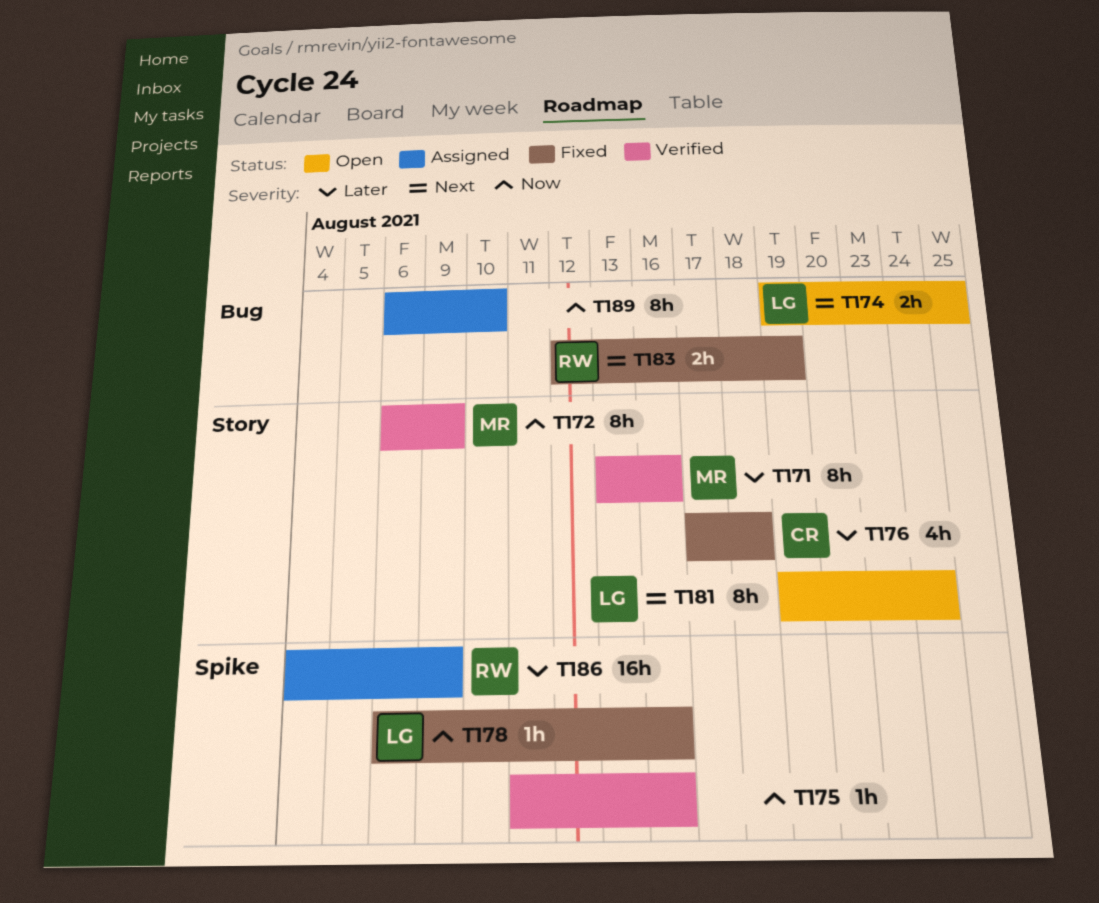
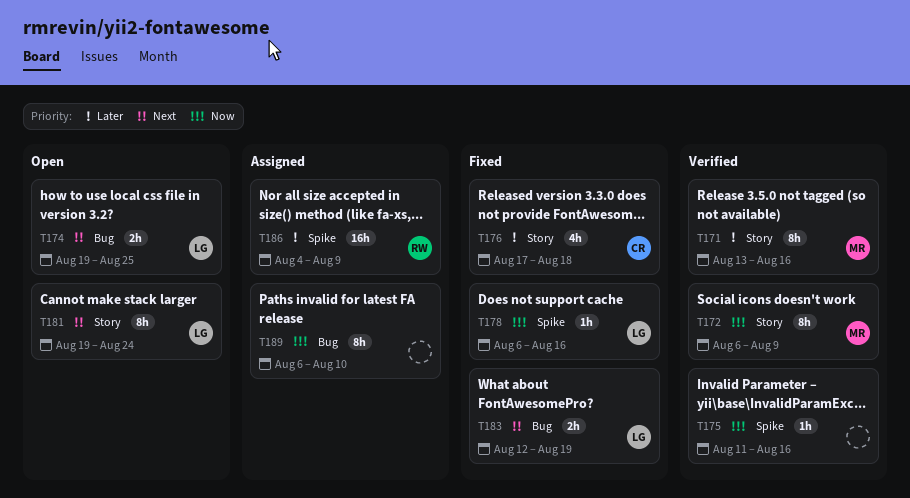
T183, owner: RW -> LG

